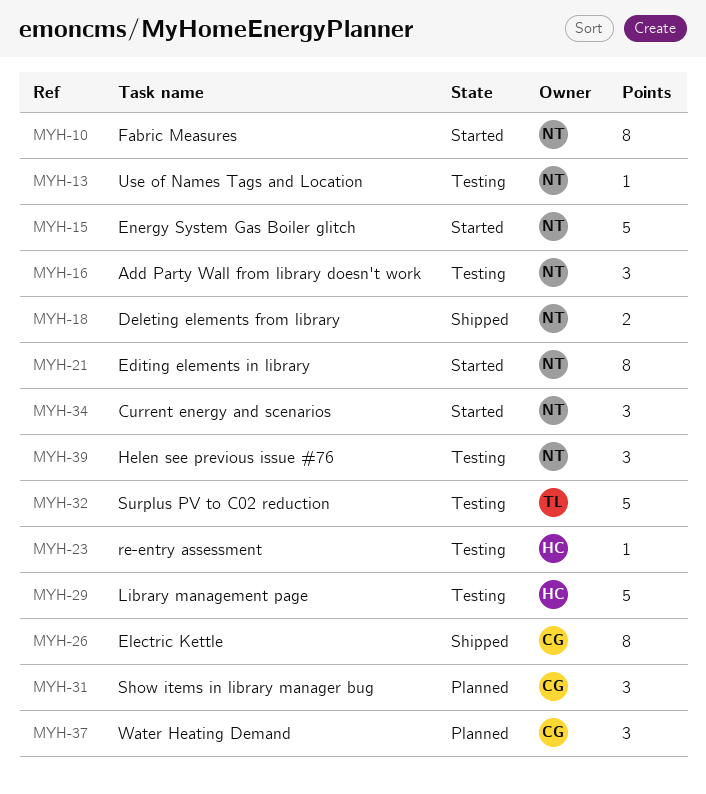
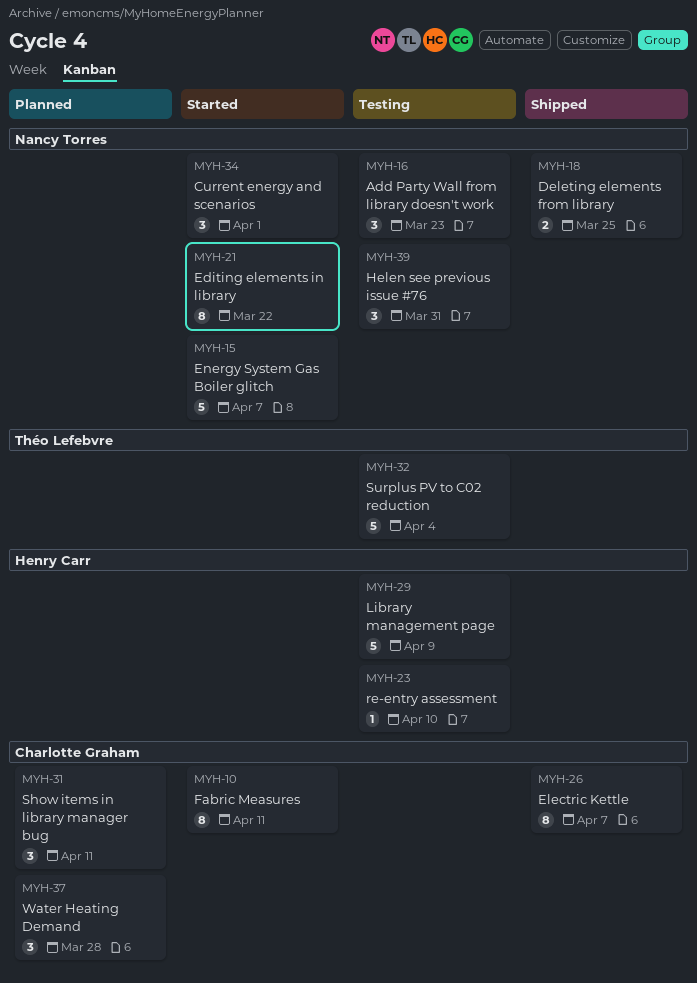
MYH-10, owner: Nancy Torres -> Charlotte Graham
MYH-13: present -> none

